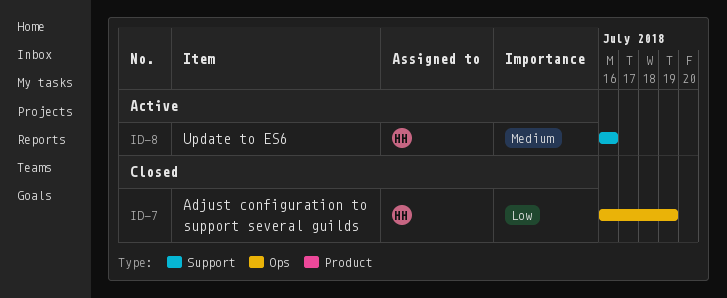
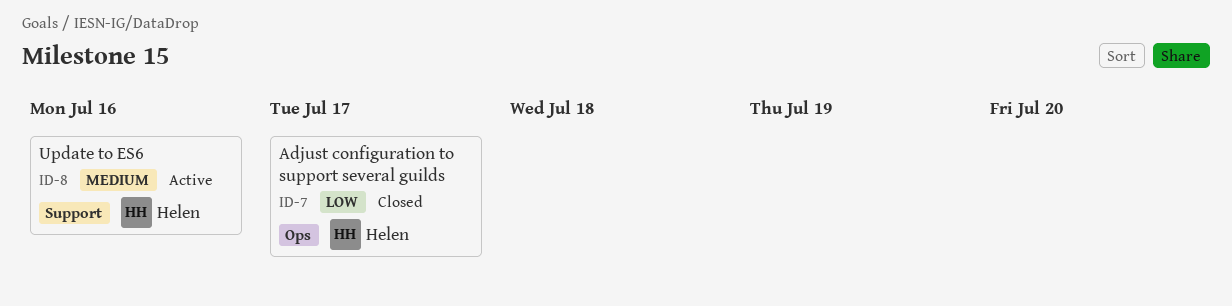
ID-7, due: Jul 19 -> Jul 17

